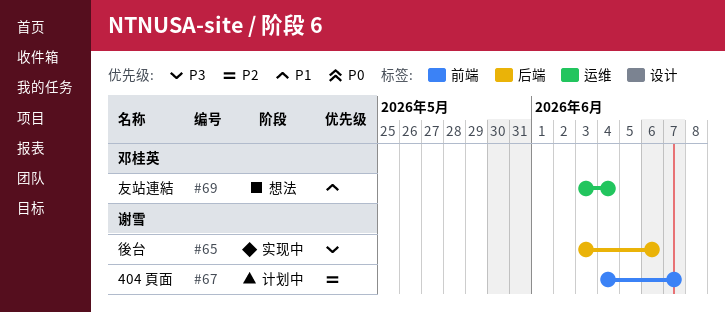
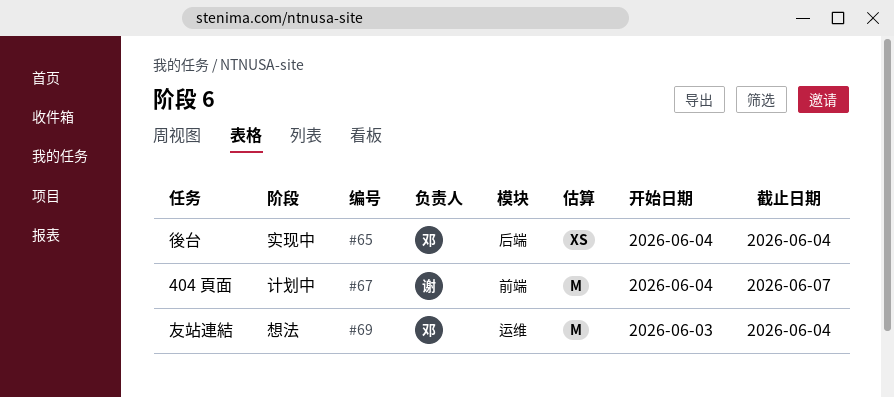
#65, owner: 谢雪 -> 邓桂英
#65, start: Jun 3 -> Jun 4
#65, due: Jun 6 -> Jun 4

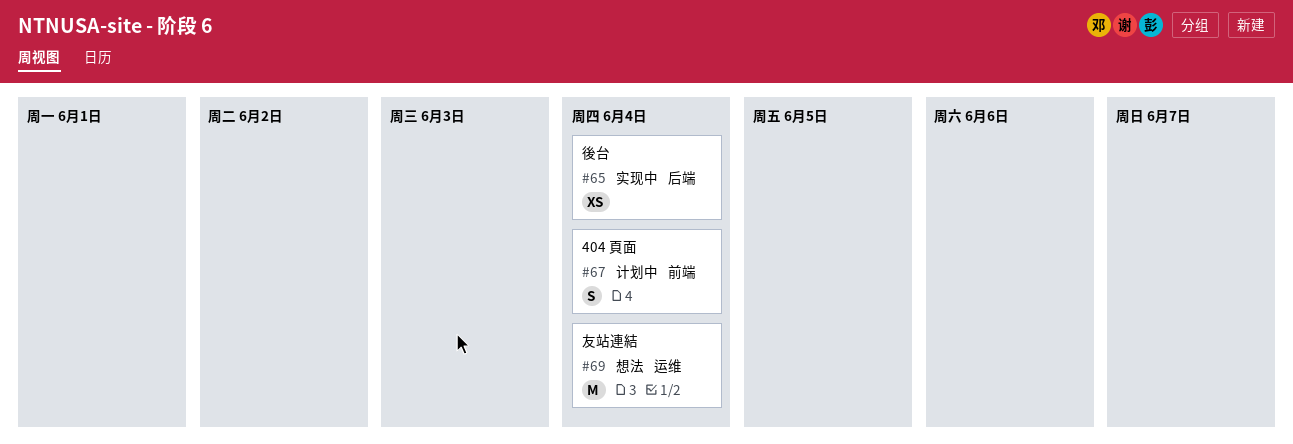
#67, estimate: M -> S
#67, due: Jun 7 -> Jun 4

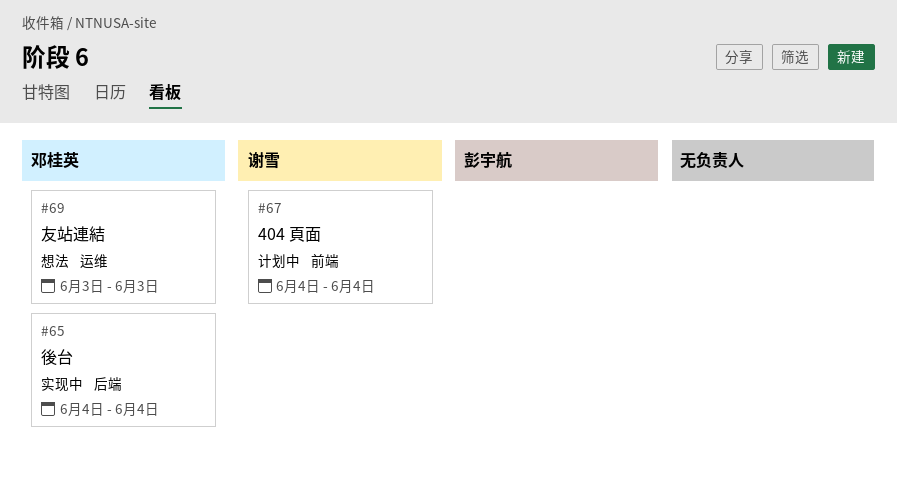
#69, due: Jun 4 -> Jun 3

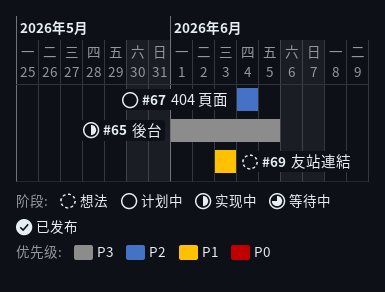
#65, start: Jun 4 -> Jun 1
#65, due: Jun 4 -> Jun 5

